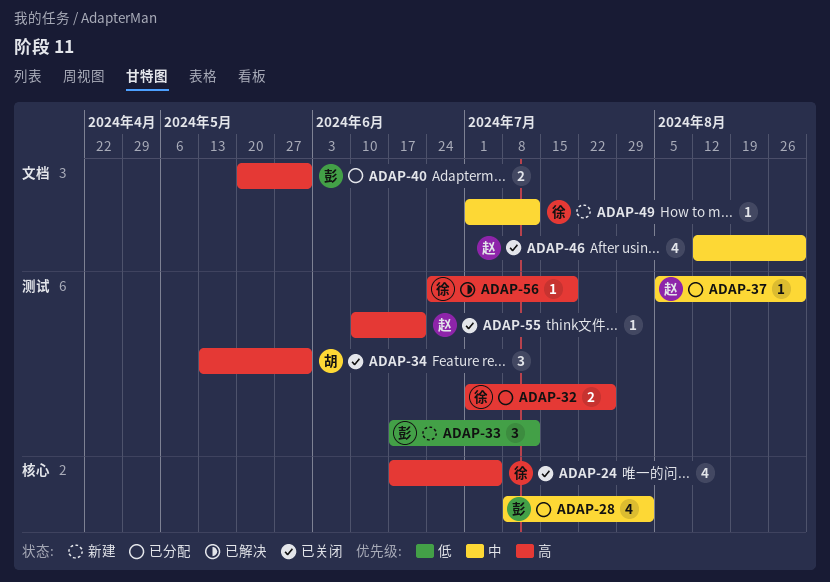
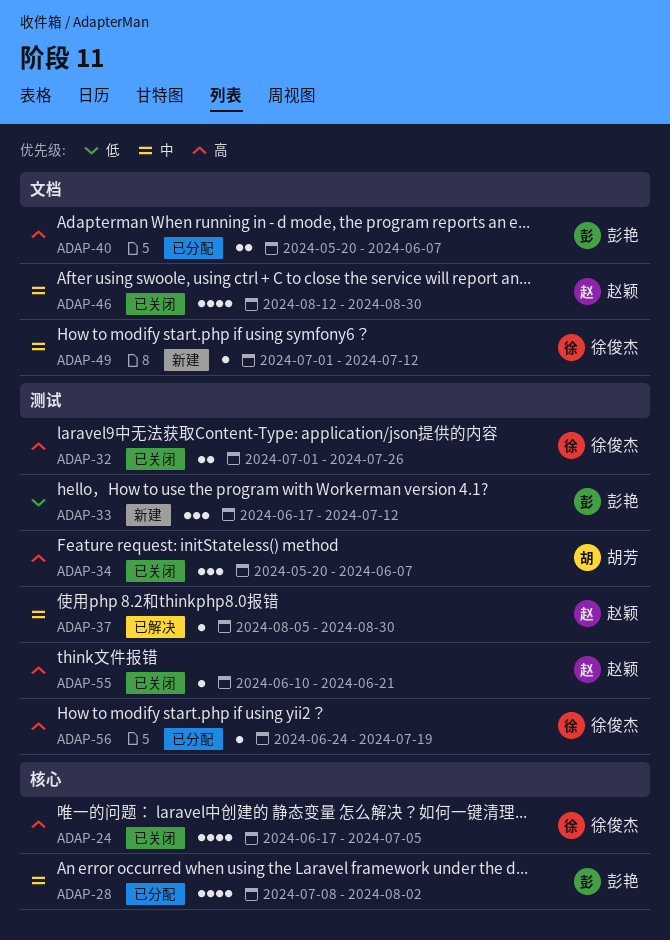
ADAP-32, status: 已分配 -> 已关闭
ADAP-34, start: May 13 -> May 20
ADAP-34, due: May 31 -> Jun 7
ADAP-37, status: 已分配 -> 已解决
ADAP-40, due: May 31 -> Jun 7
ADAP-56, status: 已解决 -> 已分配

